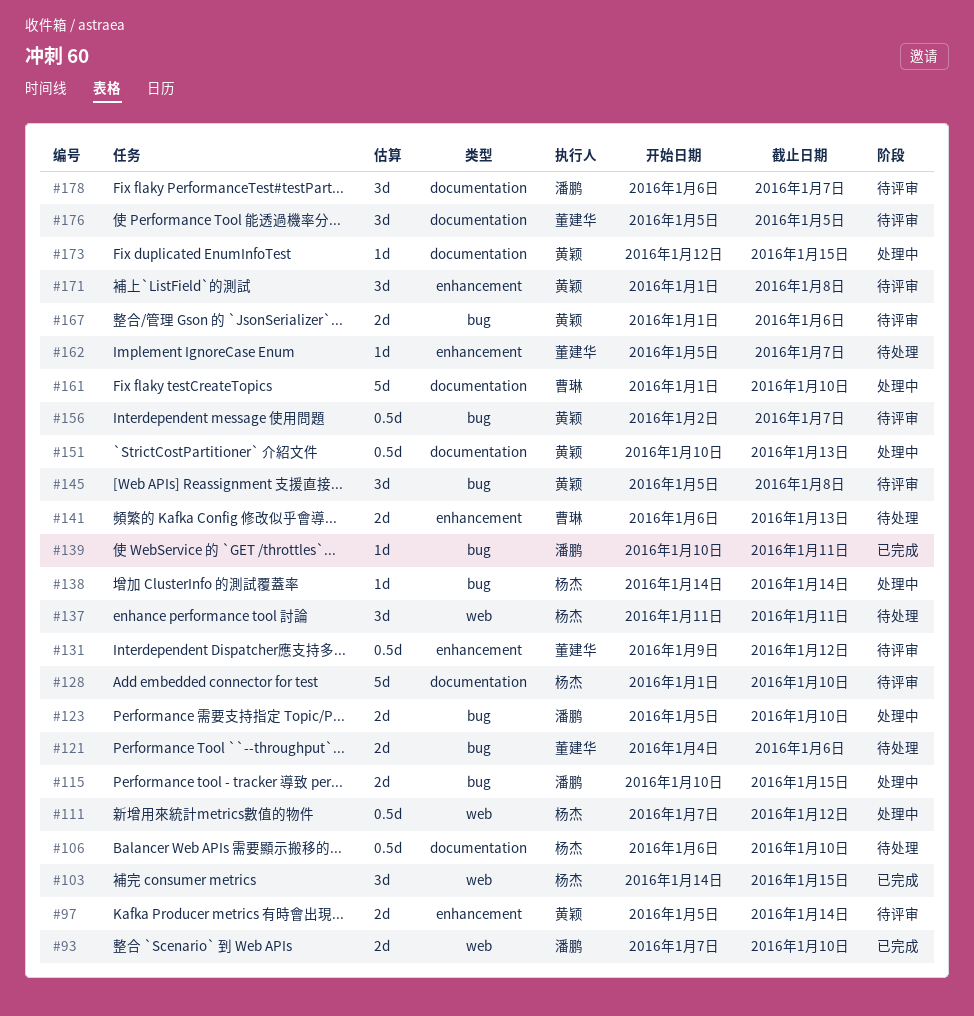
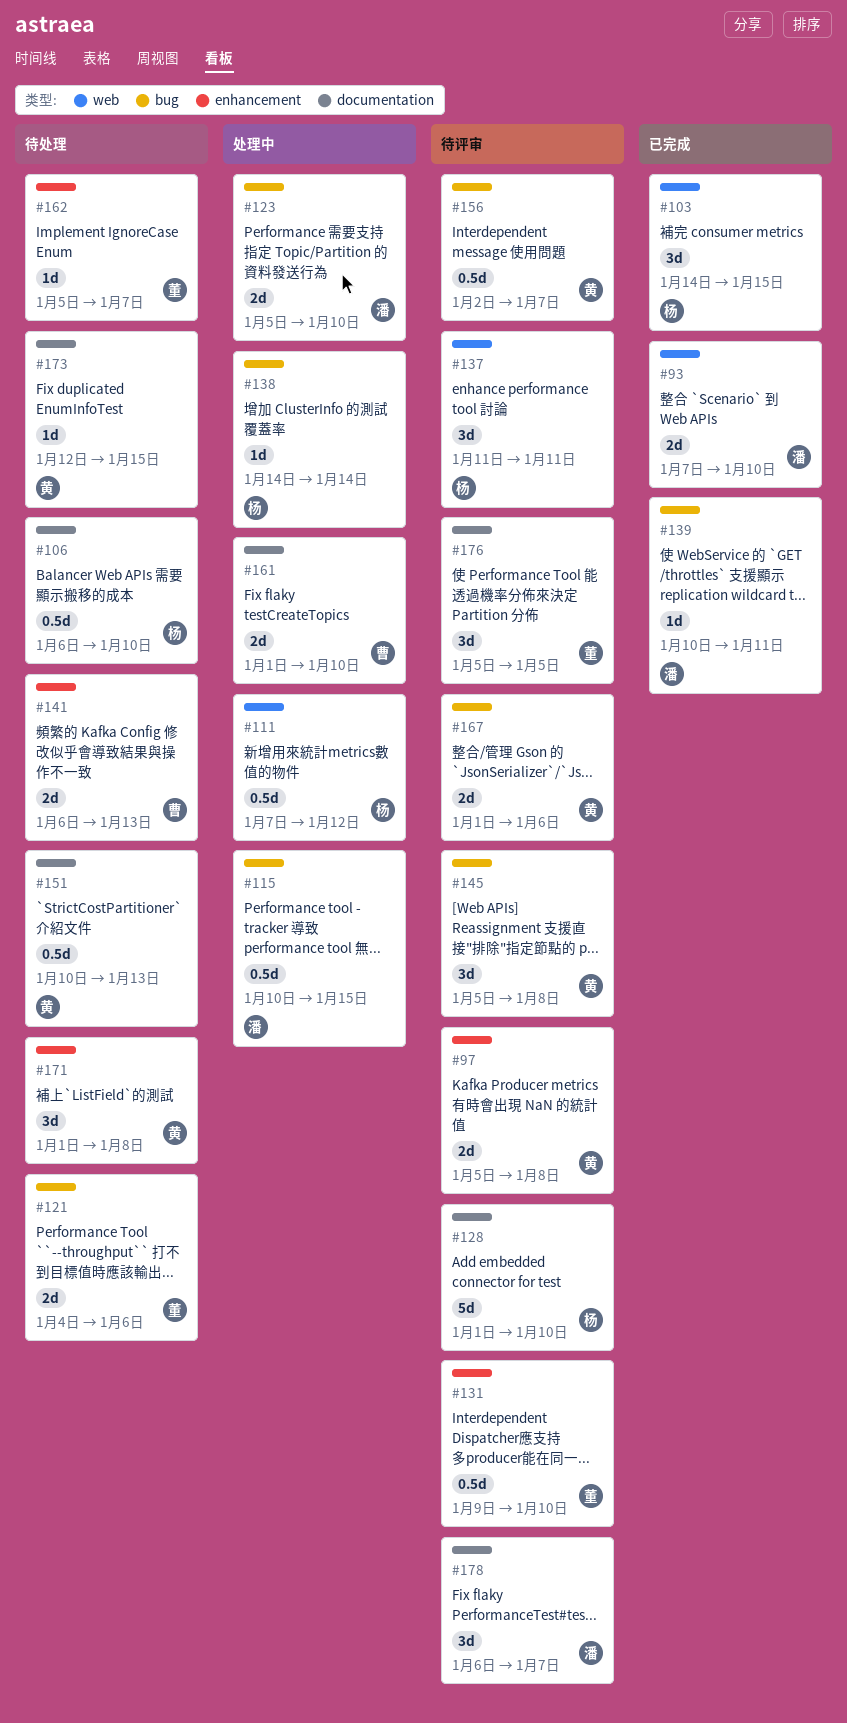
#97, due: Jan 14 -> Jan 8
#115, estimate: 2d -> 0.5d
#131, due: Jan 12 -> Jan 10
#137, status: 待处理 -> 待评审
#151, status: 处理中 -> 待处理
#161, estimate: 5d -> 2d
#171, status: 待评审 -> 待处理
#173, status: 处理中 -> 待处理

